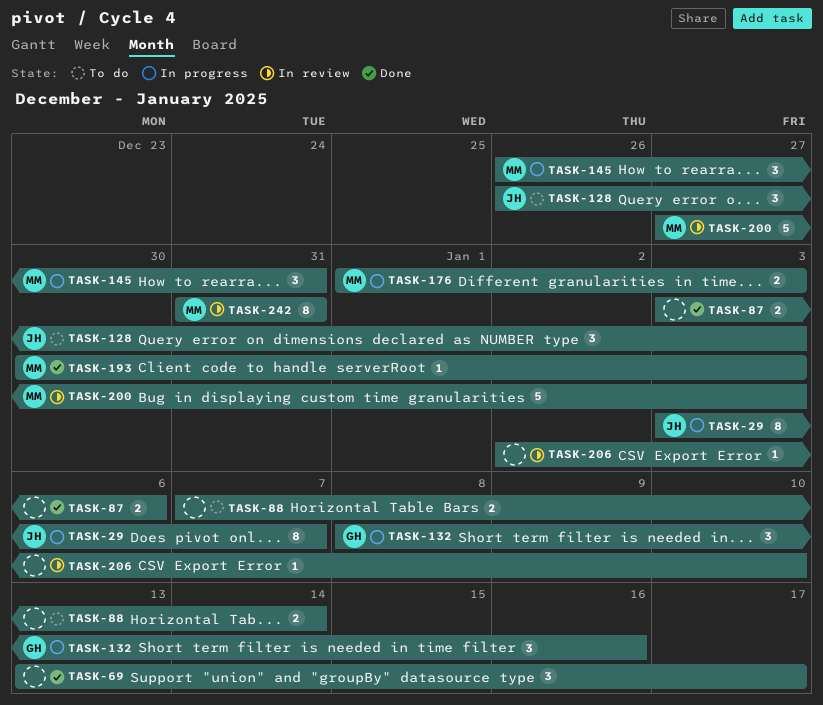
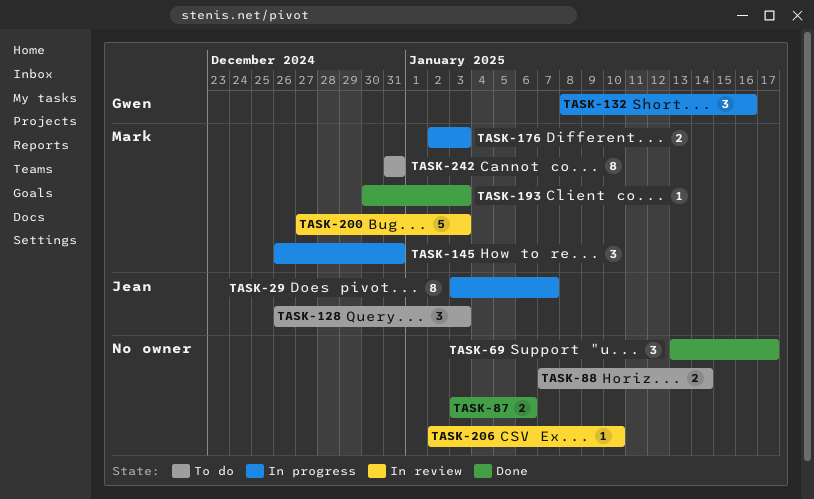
TASK-176, start: Jan 1 -> Jan 2
TASK-242, status: In review -> To do

